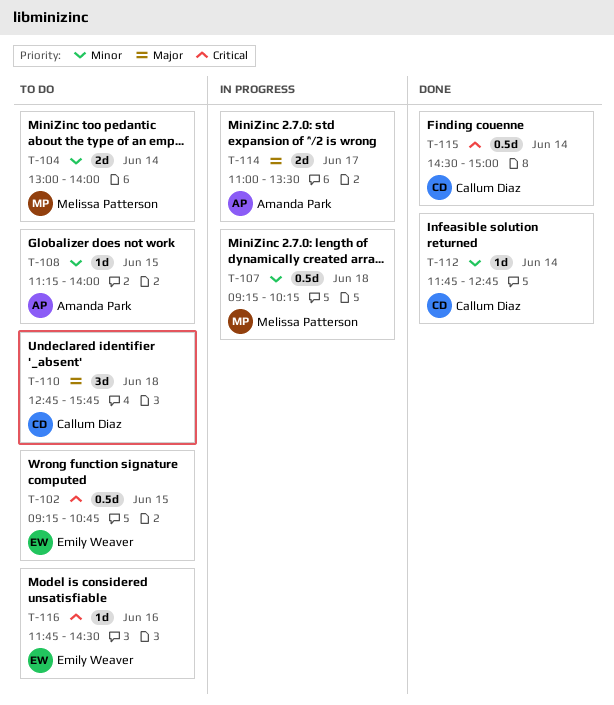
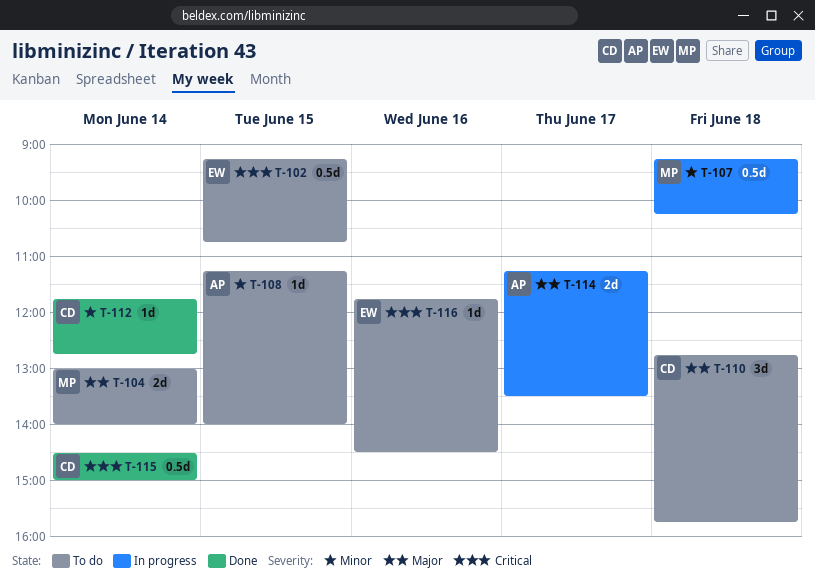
T-104, priority: Minor -> Major
T-114, begins: 11:00 -> 11:15

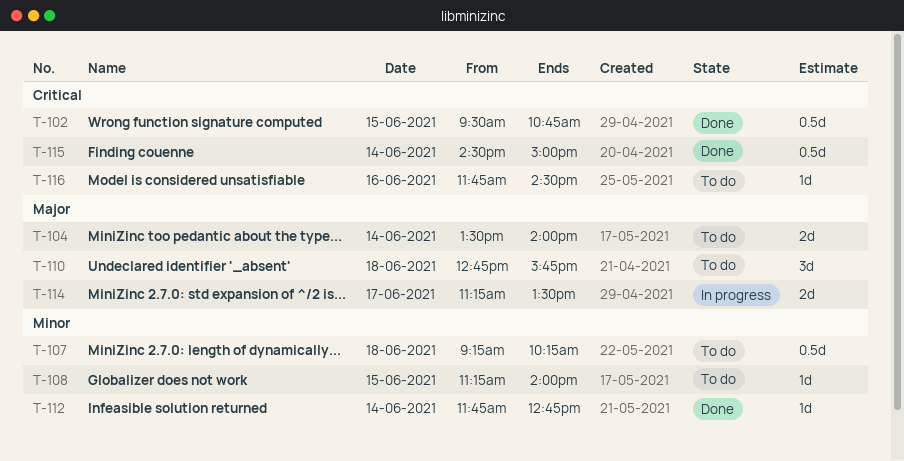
T-102, status: To do -> Done
T-102, begins: 09:15 -> 09:30
T-104, begins: 13:00 -> 13:30
T-107, status: In progress -> To do

